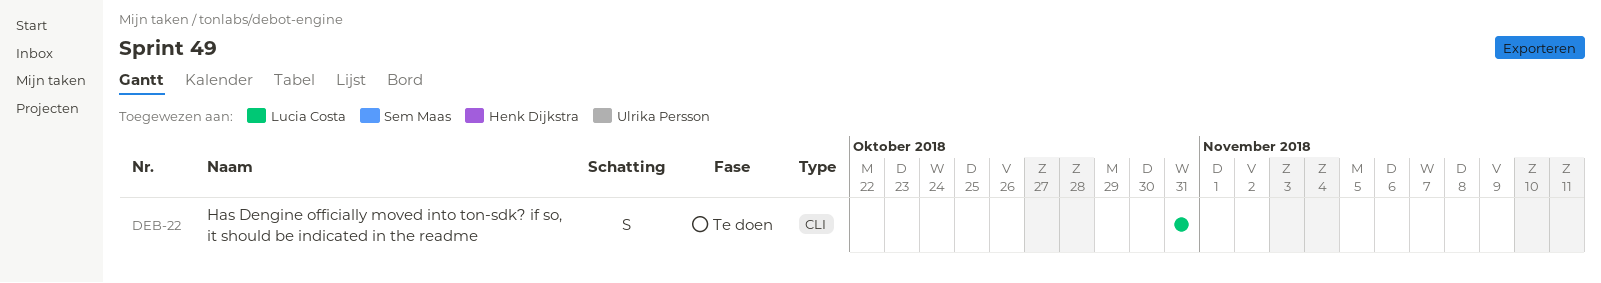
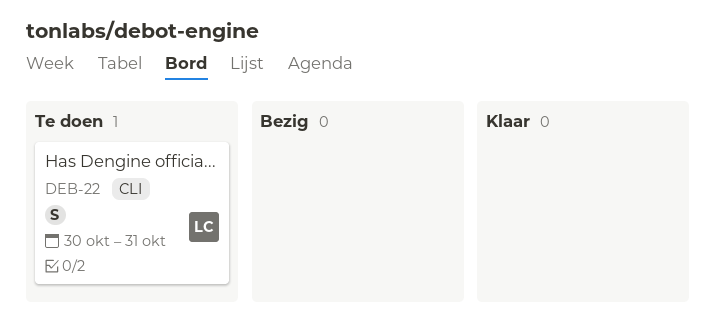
DEB-22, start: Oct 31 -> Oct 30

